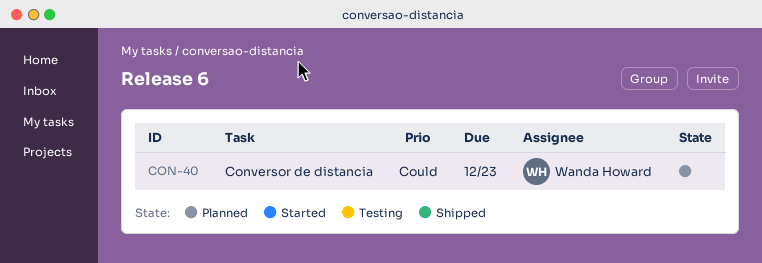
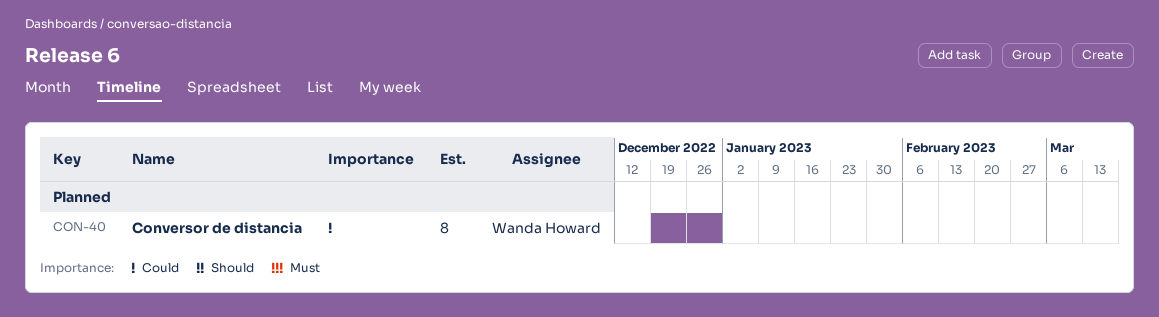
CON-40, due: Dec 23 -> Dec 30

